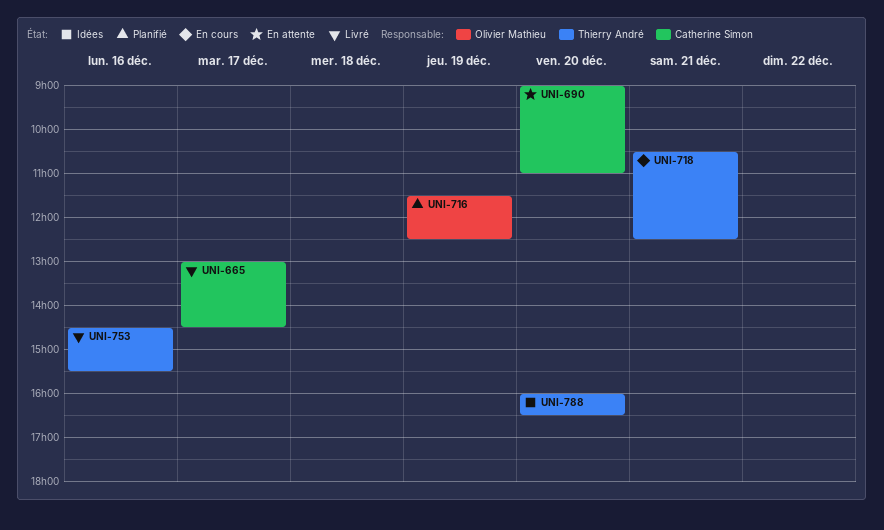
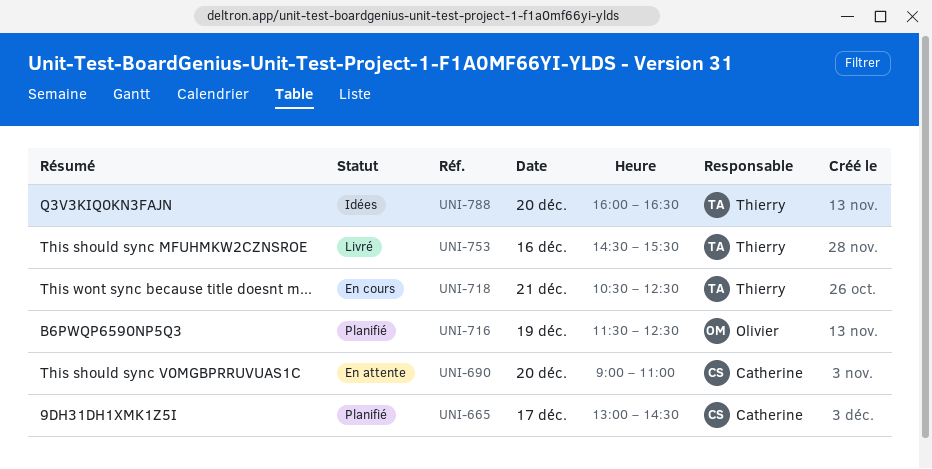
UNI-665, status: Livré -> Planifié

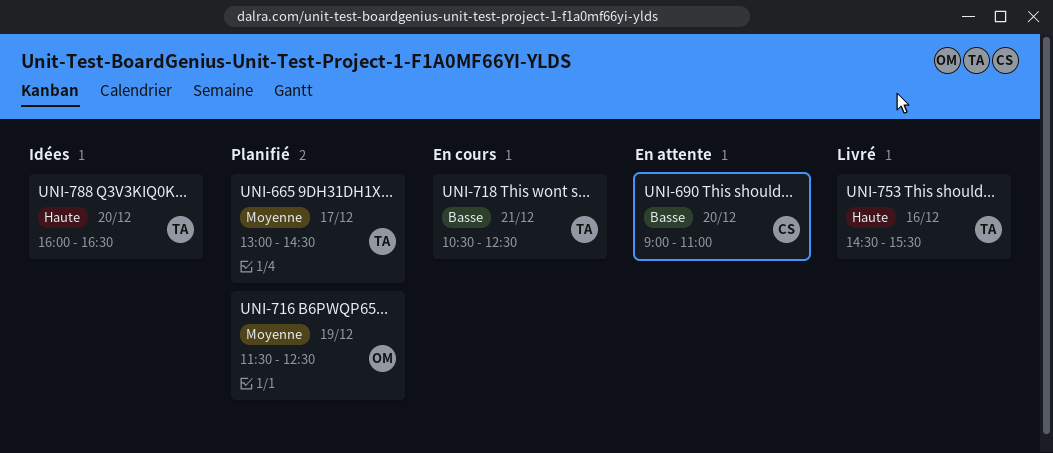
UNI-665, owner: Catherine -> Thierry

